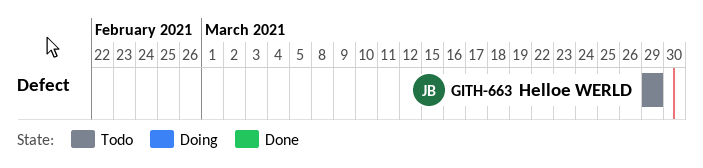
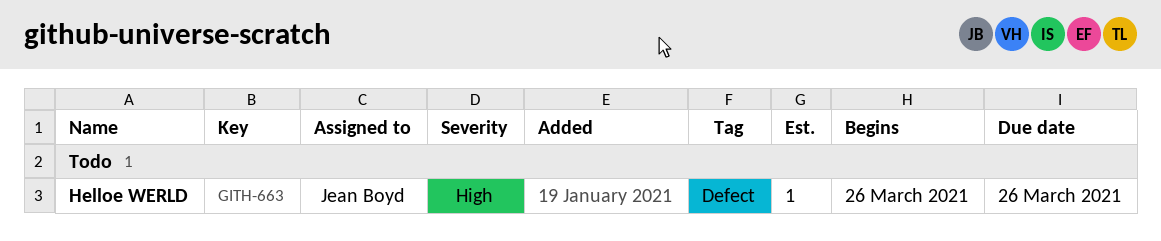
GITH-663, start: Mar 29 -> Mar 26
GITH-663, due: Mar 29 -> Mar 26

